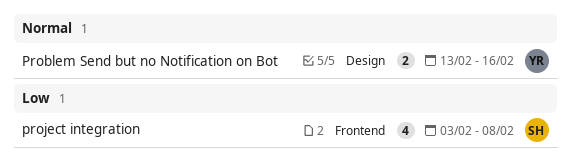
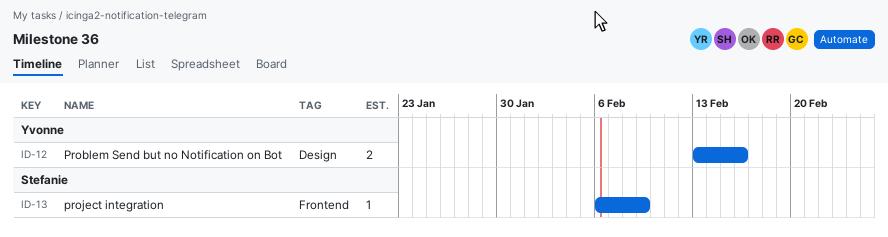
project integration, estimate: 4 -> 1
project integration, start: Feb 3 -> Feb 6
project integration, due: Feb 8 -> Feb 9

